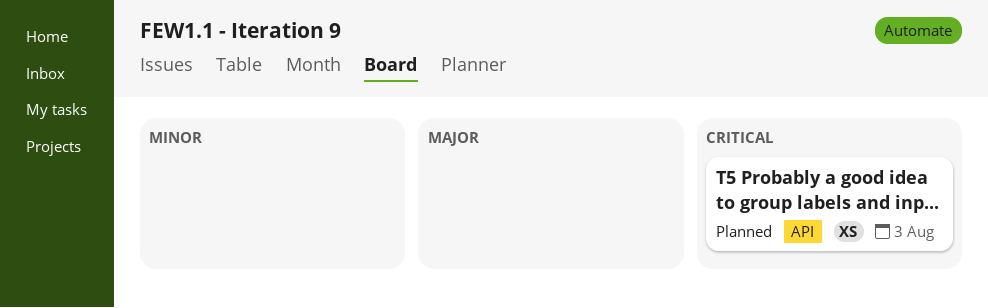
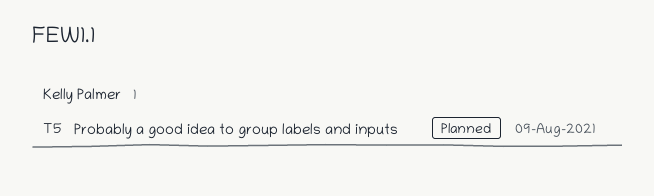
T5, due: Aug 3 -> Aug 9

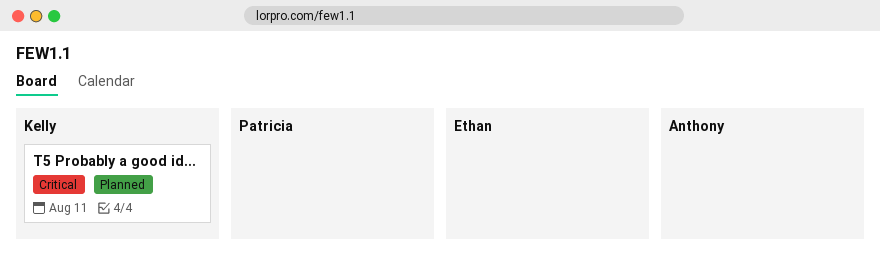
T5, due: Aug 9 -> Aug 11

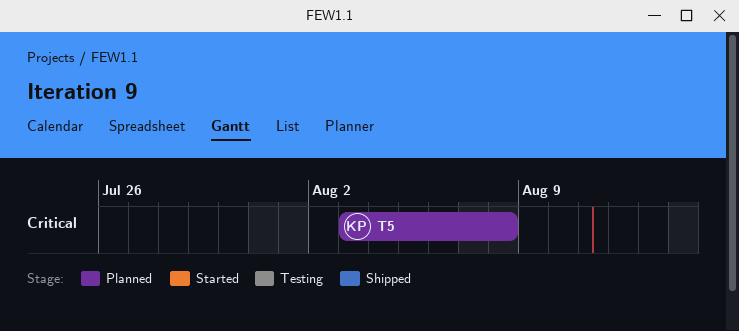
T5, due: Aug 11 -> Aug 8

